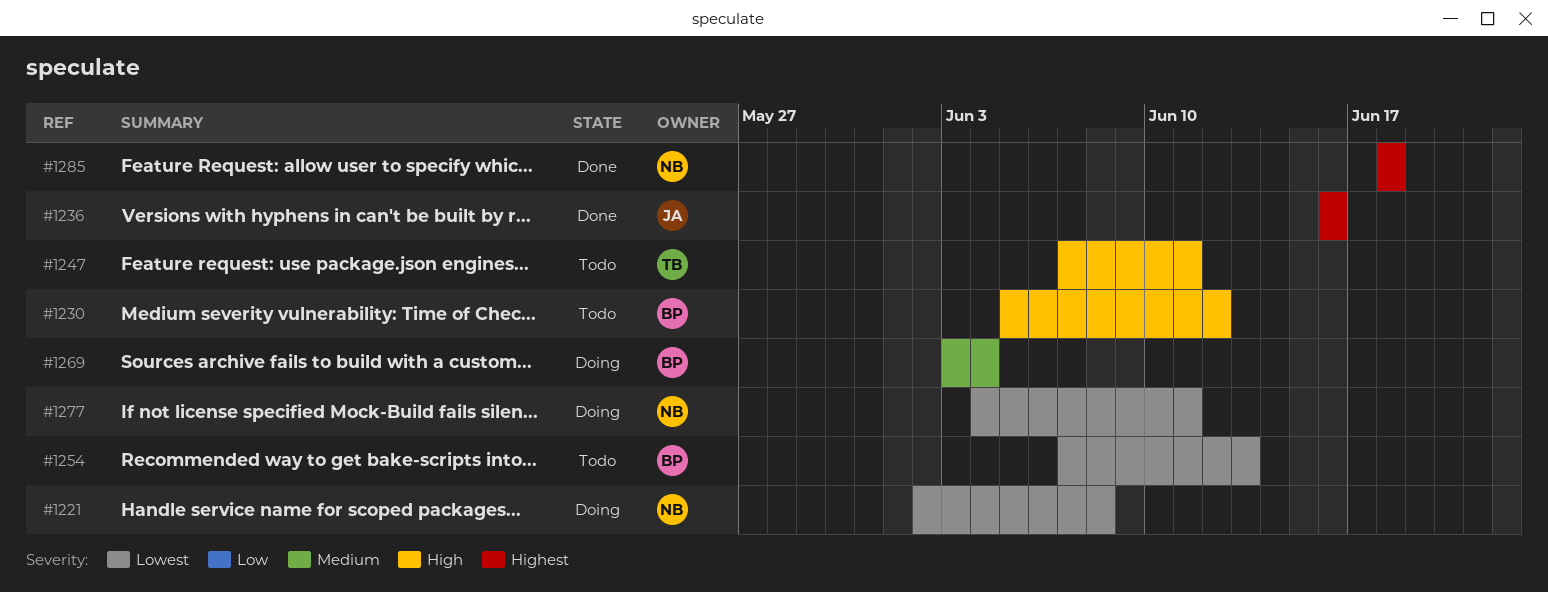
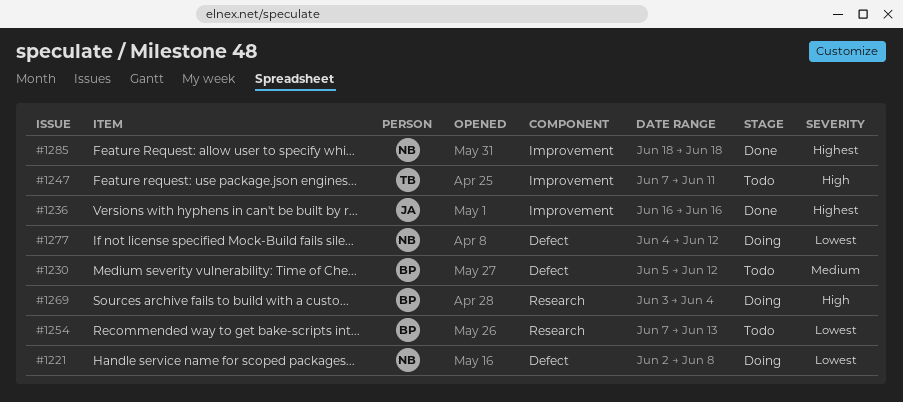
#1230, priority: High -> Medium
#1269, priority: Medium -> High
#1277, due: Jun 11 -> Jun 12

